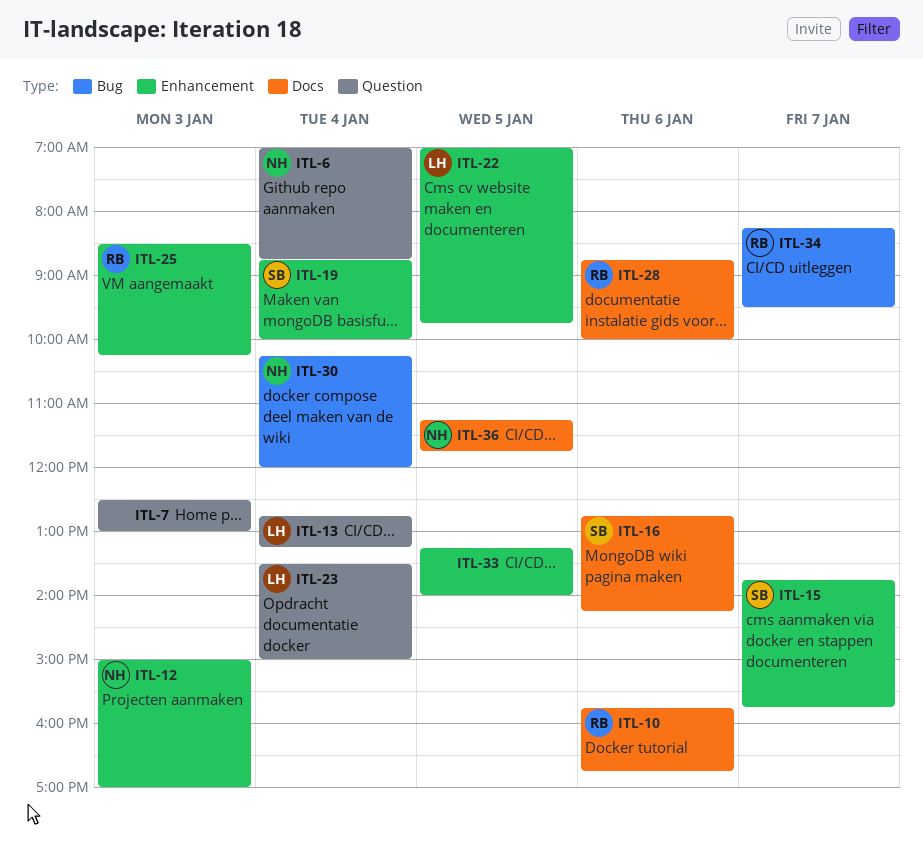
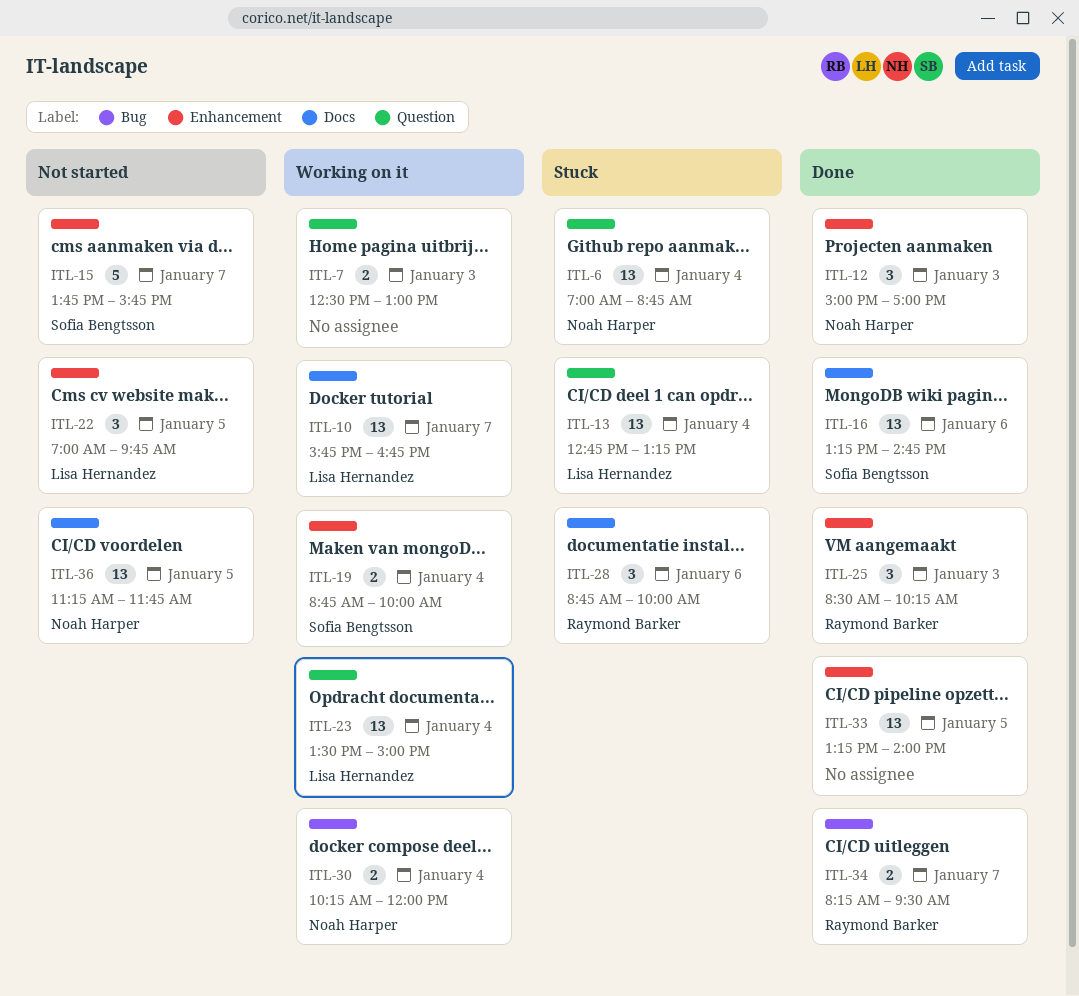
ITL-10, owner: Raymond Barker -> Lisa Hernandez
ITL-10, day: Jan 6 -> Jan 7
ITL-16, begins: 12:45 -> 13:15
ITL-16, ends: 14:15 -> 14:45

